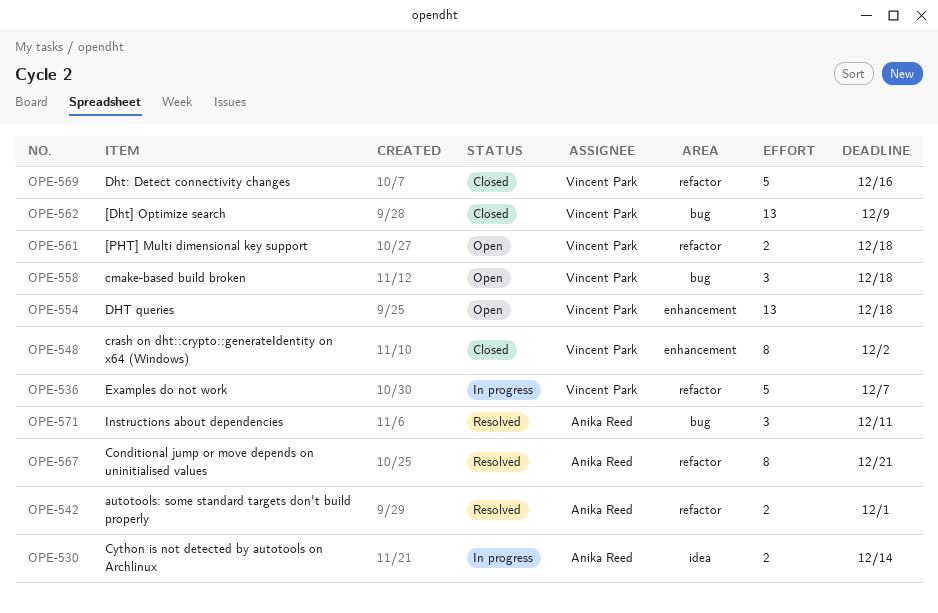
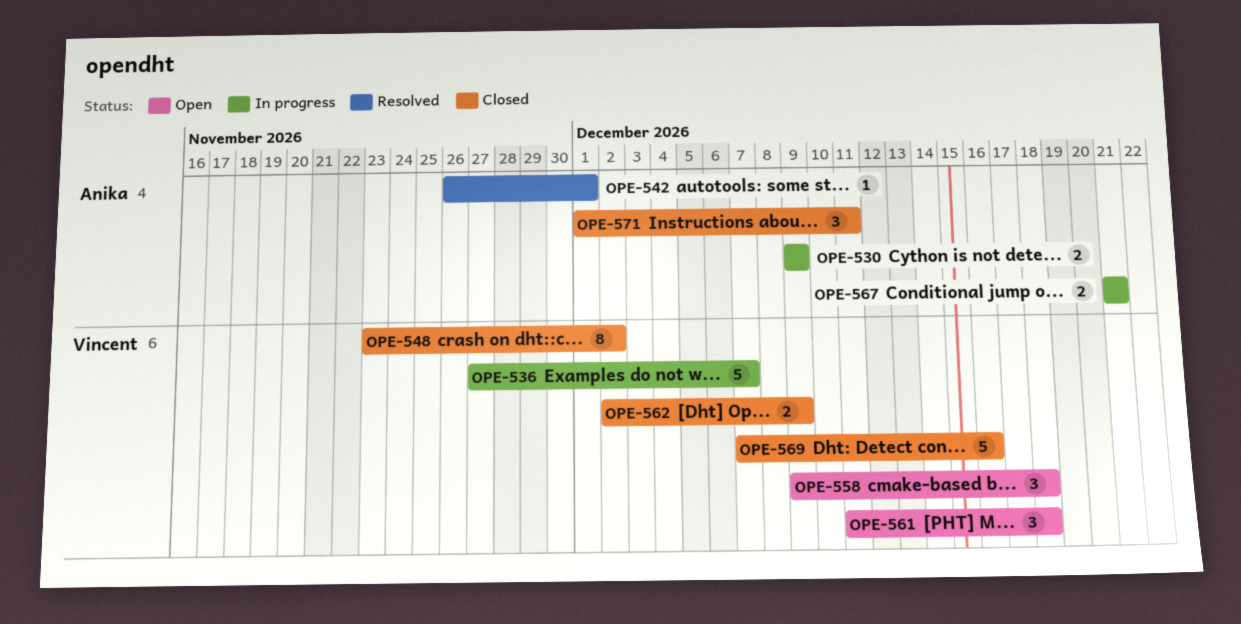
OPE-530, due: Dec 14 -> Dec 9
OPE-542, estimate: 2 -> 1
OPE-554: present -> none
OPE-561, estimate: 2 -> 3
OPE-562, estimate: 13 -> 2
OPE-567, status: Resolved -> In progress
OPE-567, estimate: 8 -> 2
OPE-571, status: Resolved -> Closed

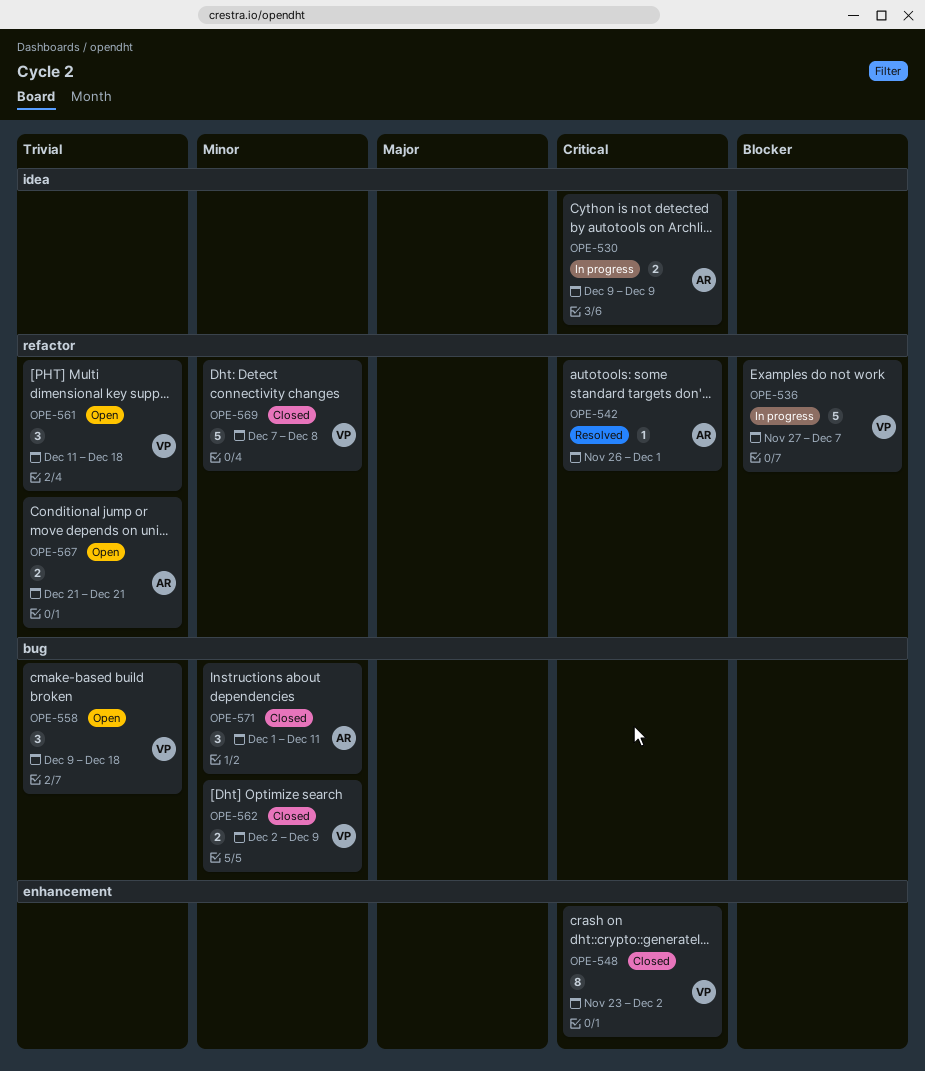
OPE-567, status: In progress -> Open
OPE-569, due: Dec 16 -> Dec 8

